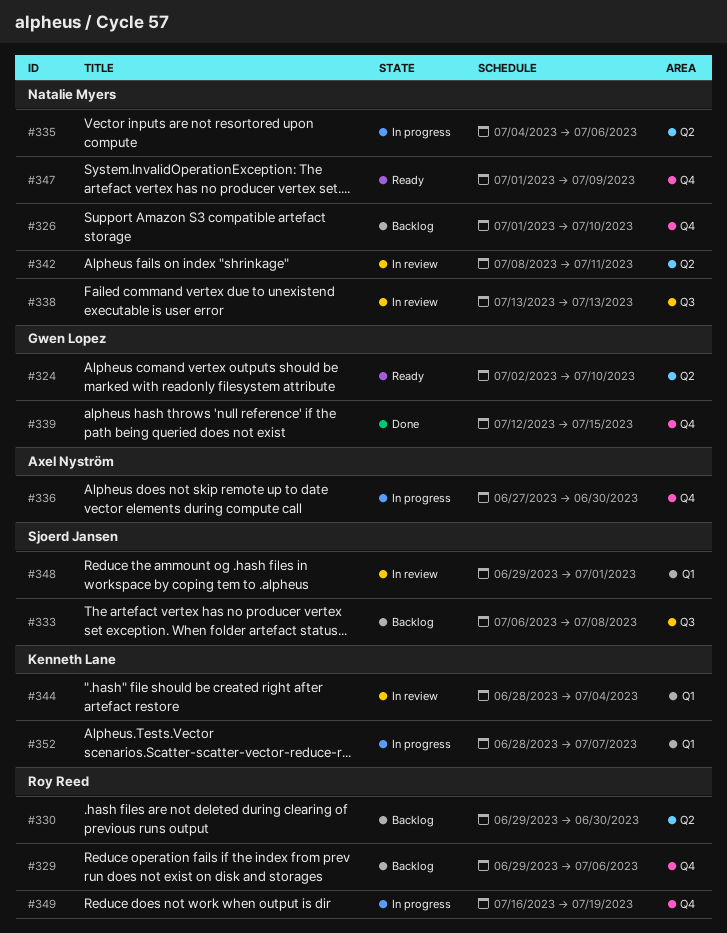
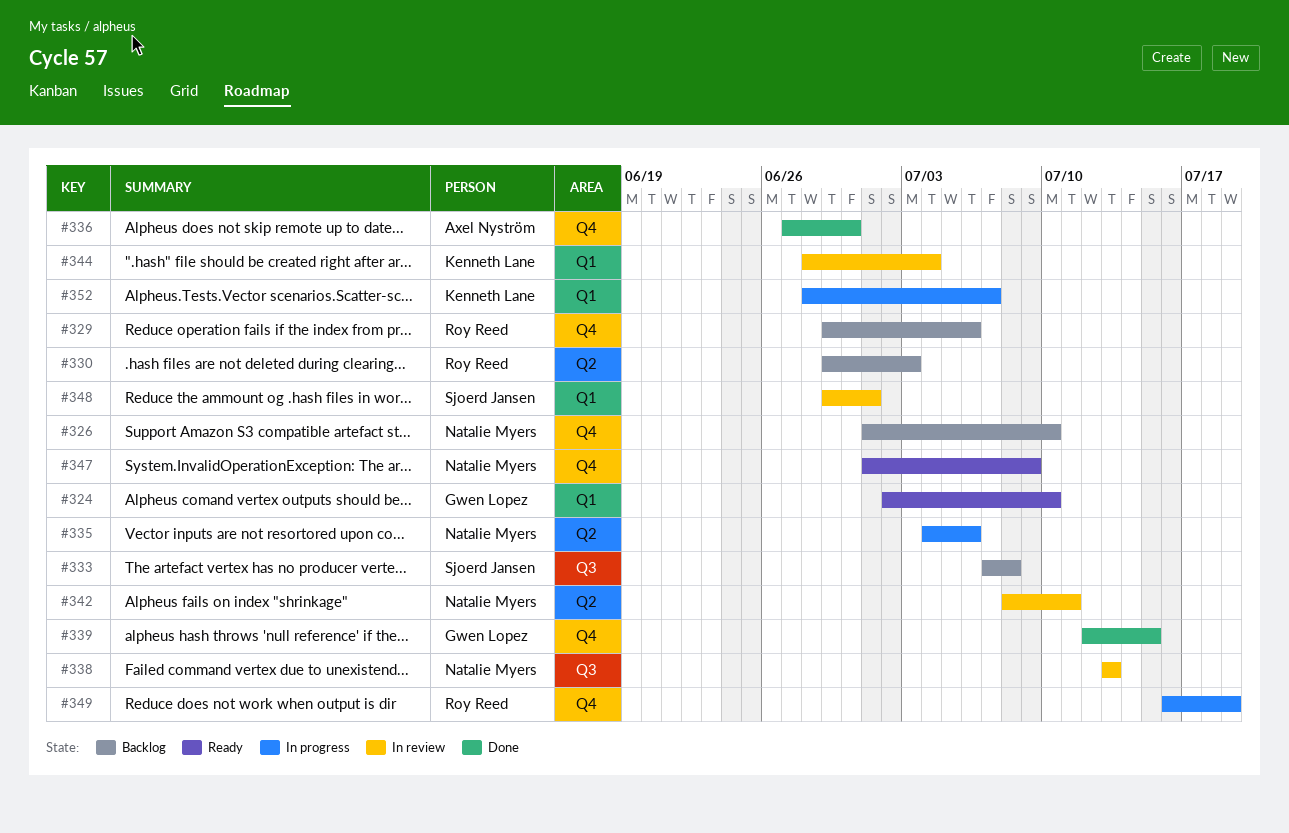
#324, label: Q2 -> Q1
#330, due: Jun 30 -> Jul 3
#333, start: Jul 6 -> Jul 7
#336, status: In progress -> Done

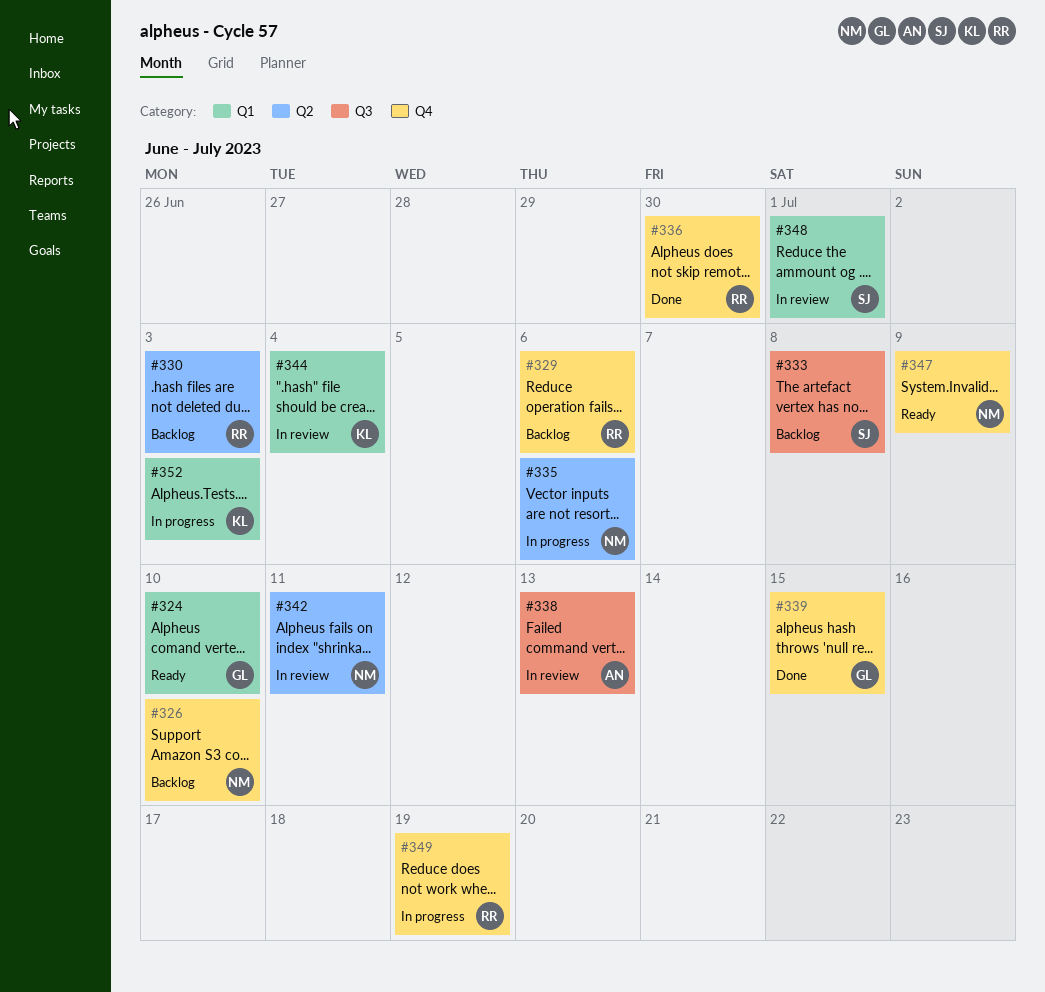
#336, owner: Axel Nyström -> Roy Reed
#338, owner: Natalie Myers -> Axel Nyström
#352, due: Jul 7 -> Jul 3

